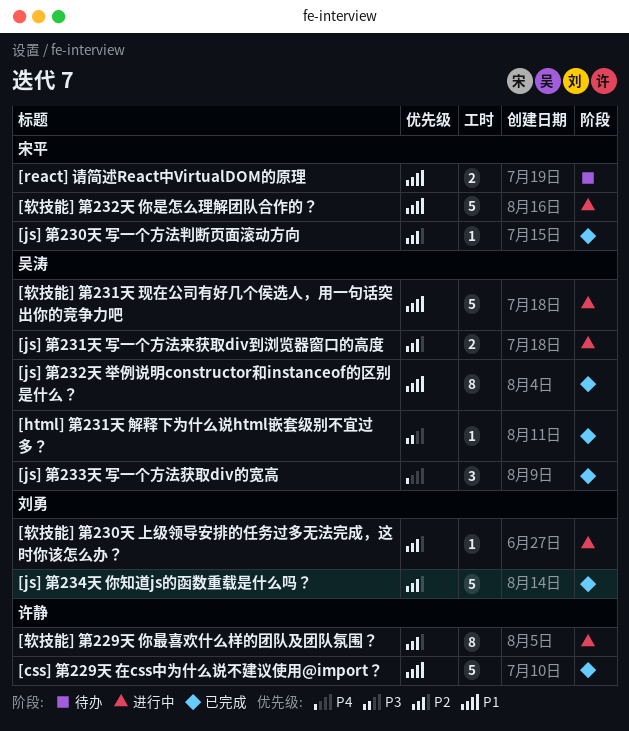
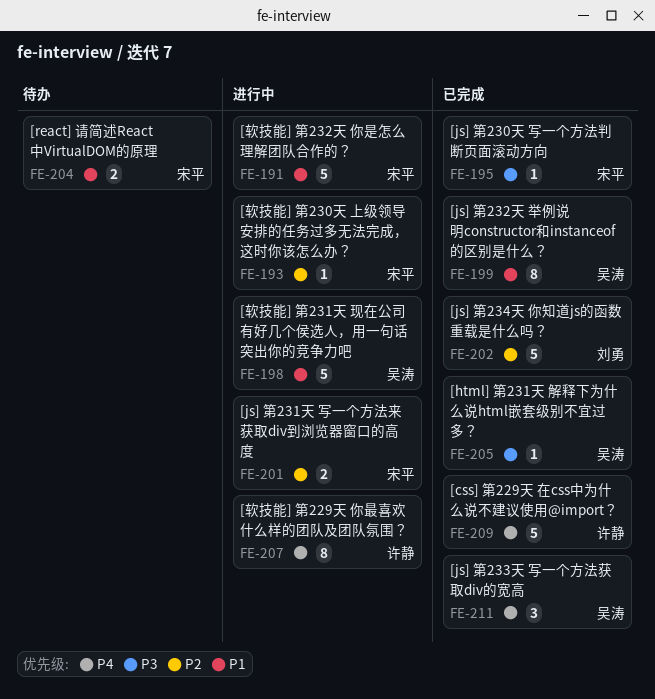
[css] 第229天 在css中为什么说不建议使用@import？, priority: P1 -> P4
[js] 第230天 写一个方法判断页面滚动方向, priority: P2 -> P3
[js] 第231天 写一个方法来获取div到浏览器窗口的高度, owner: 吴涛 -> 宋平
[软技能] 第229天 你最喜欢什么样的团队及团队氛围？, priority: P2 -> P4
[软技能] 第230天 上级领导安排的任务过多无法完成，这时你该怎么办？, owner: 刘勇 -> 宋平

